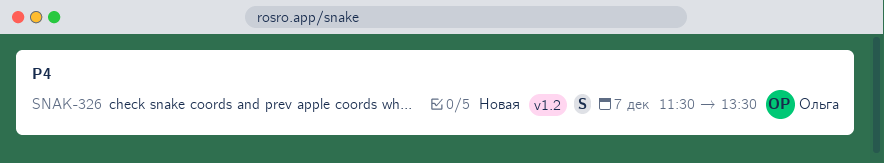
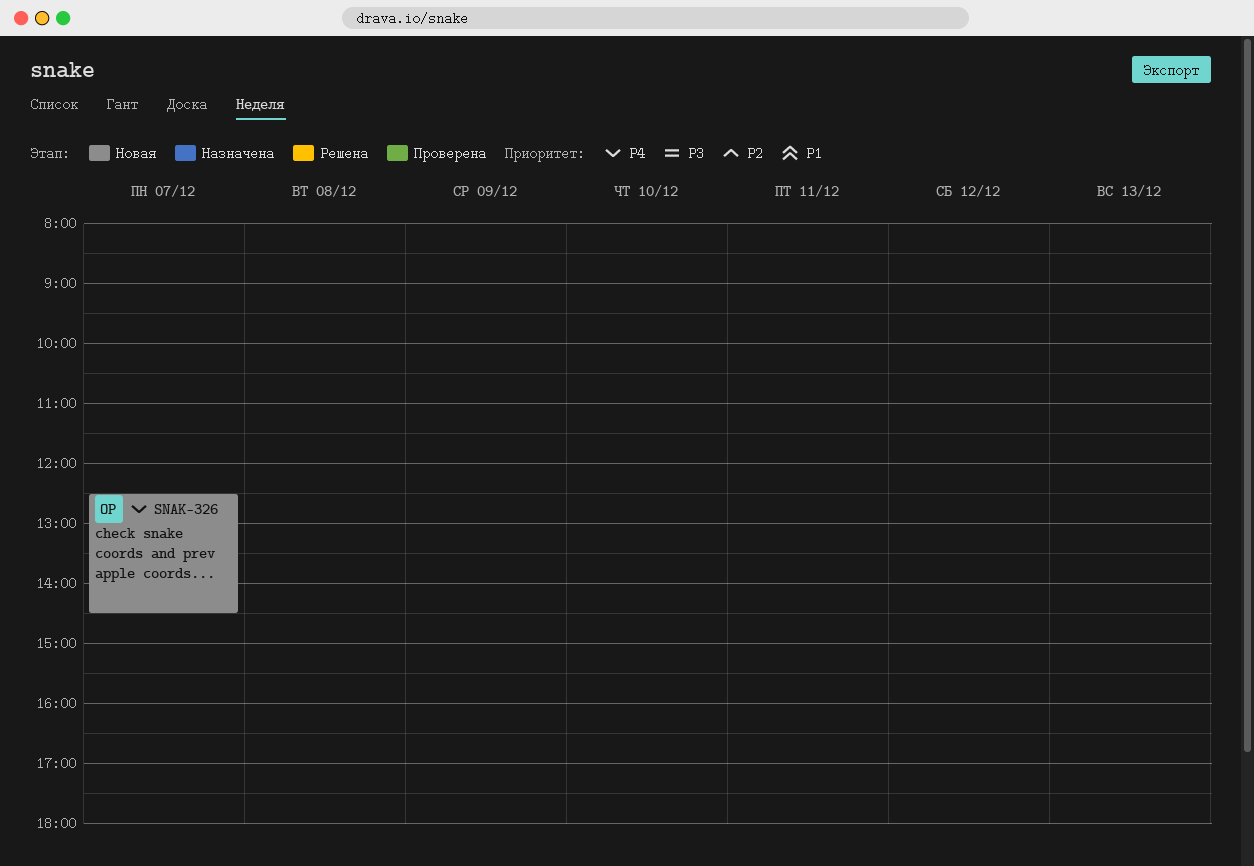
SNAK-326, begins: 11:30 -> 12:30
SNAK-326, ends: 13:30 -> 14:30

